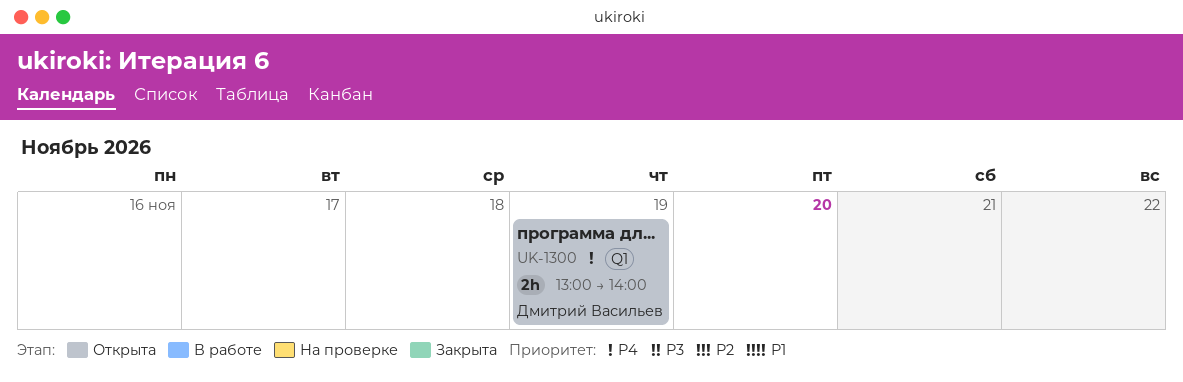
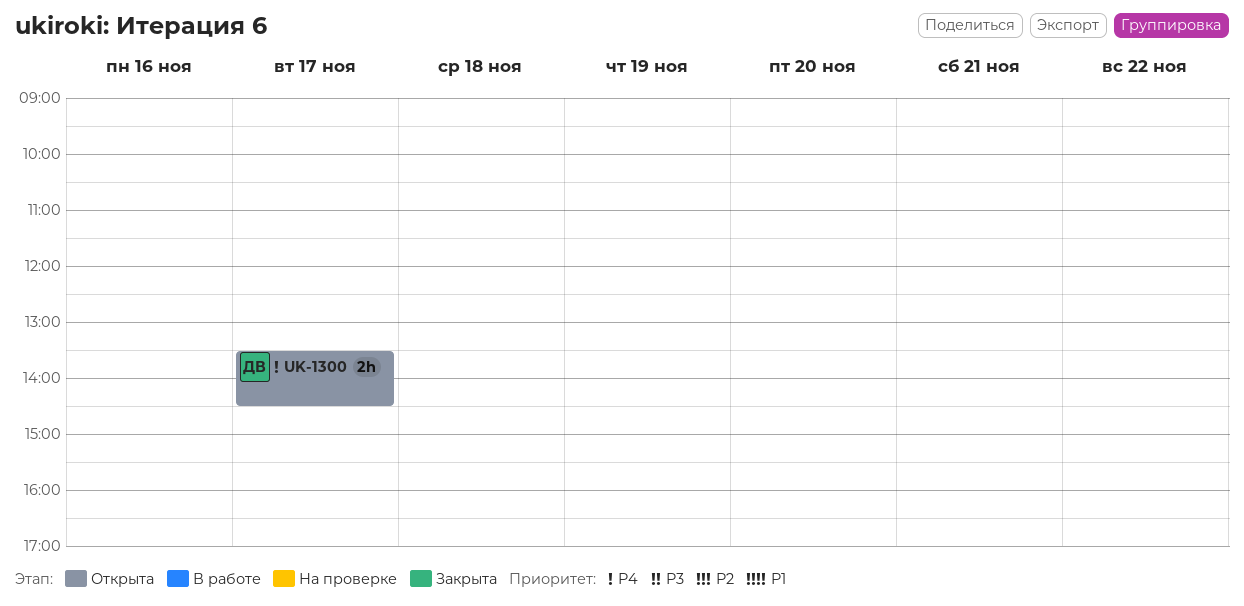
UK-1300, day: Nov 19 -> Nov 17
UK-1300, begins: 13:00 -> 13:30
UK-1300, ends: 14:00 -> 14:30

